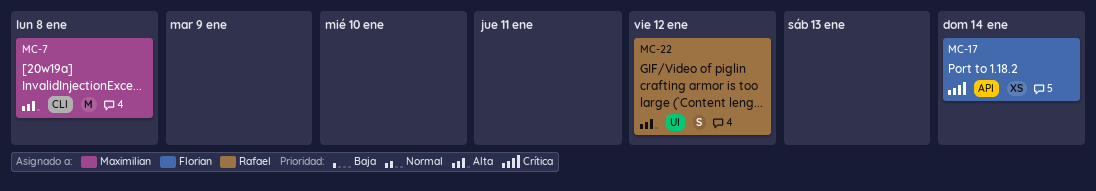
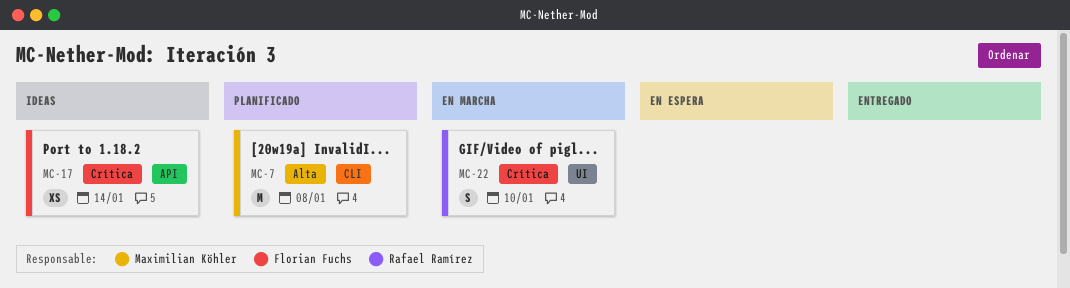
MC-22, priority: Alta -> Crítica
MC-22, due: Jan 12 -> Jan 10

